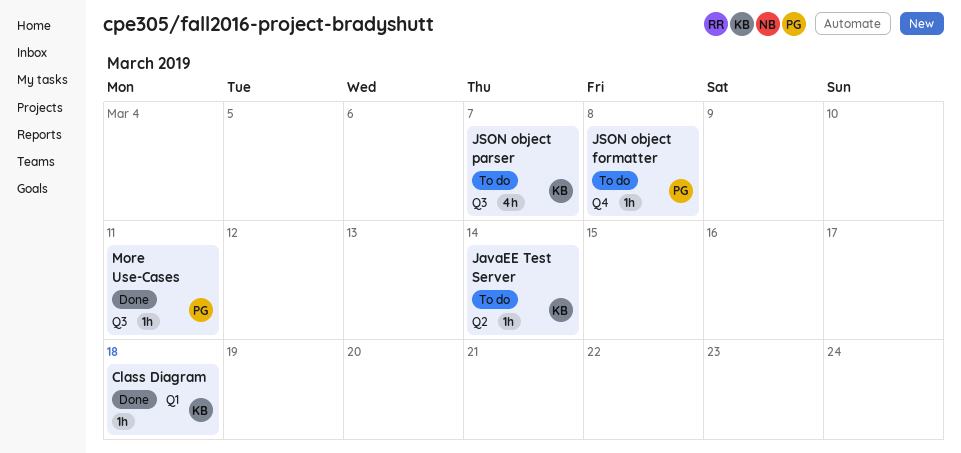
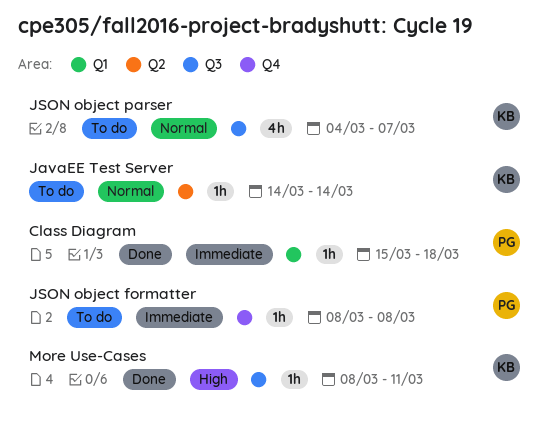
Class Diagram, owner: KB -> PG
More Use-Cases, owner: PG -> KB

